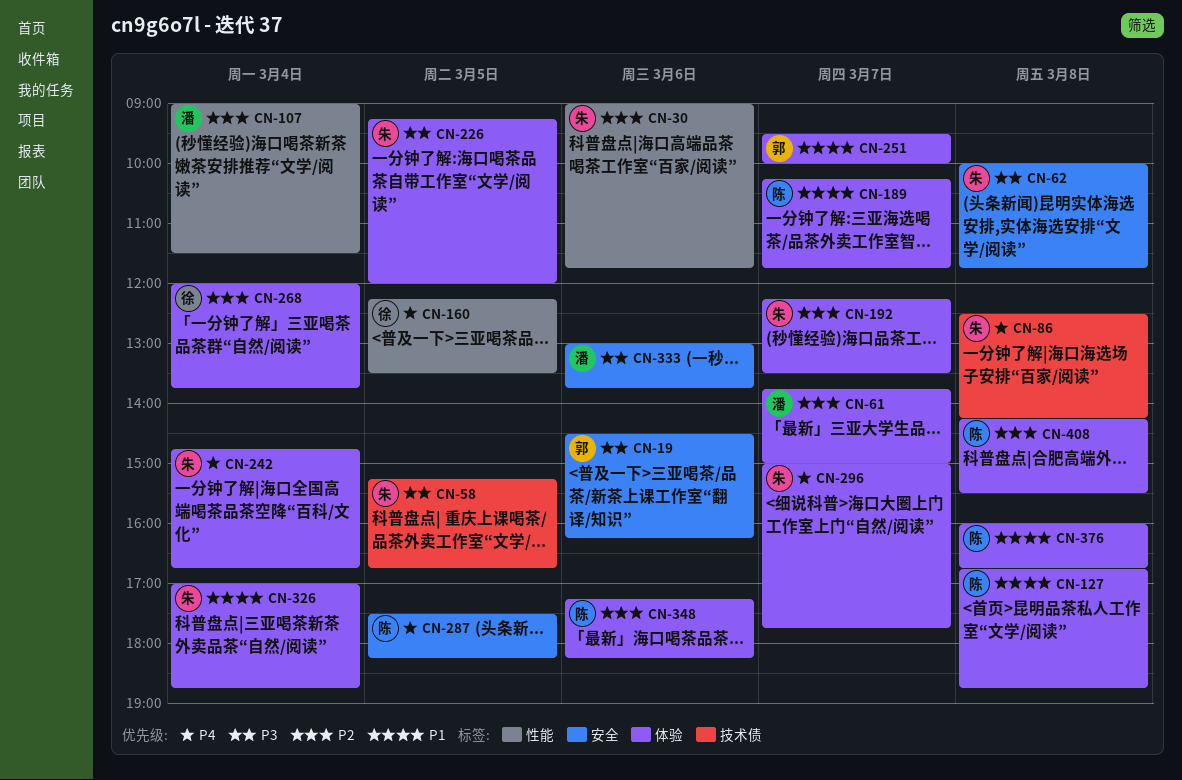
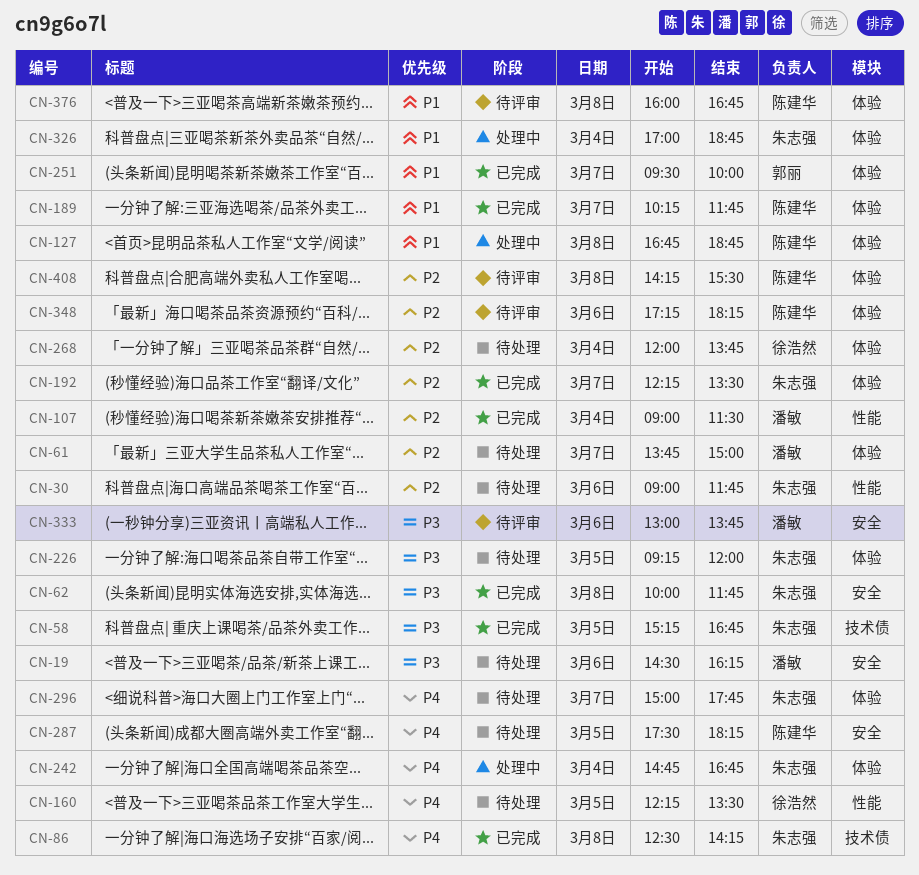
CN-19, owner: 郭丽 -> 潘敏

